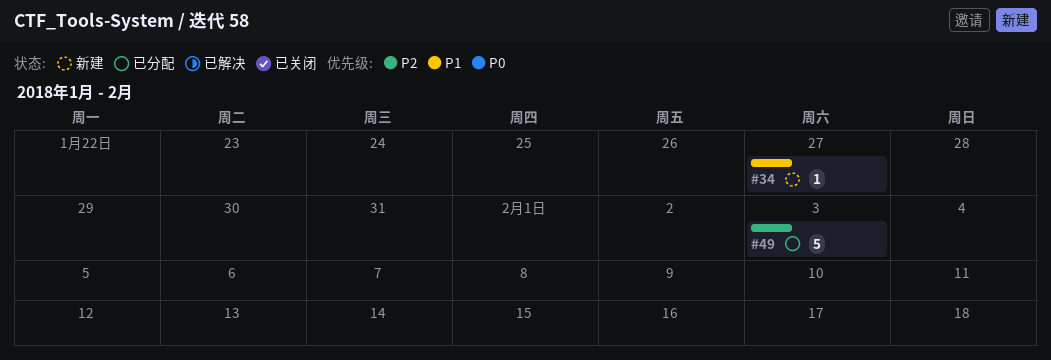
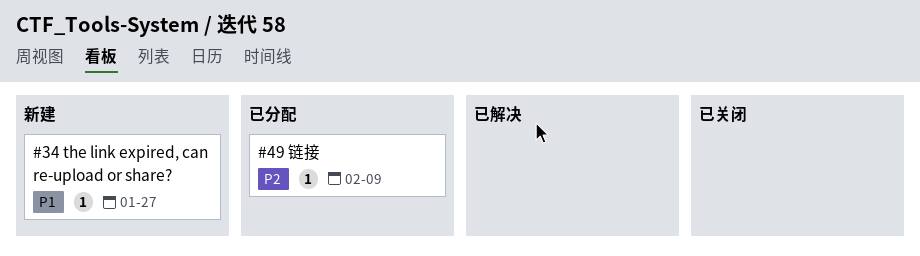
#49, estimate: 5 -> 1
#49, due: Feb 3 -> Feb 9

